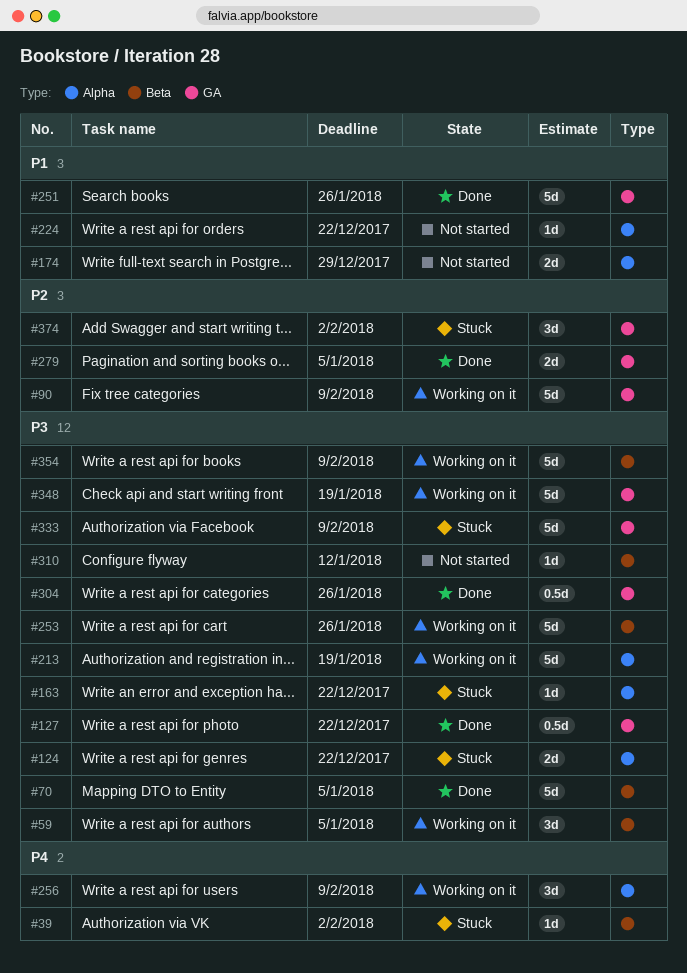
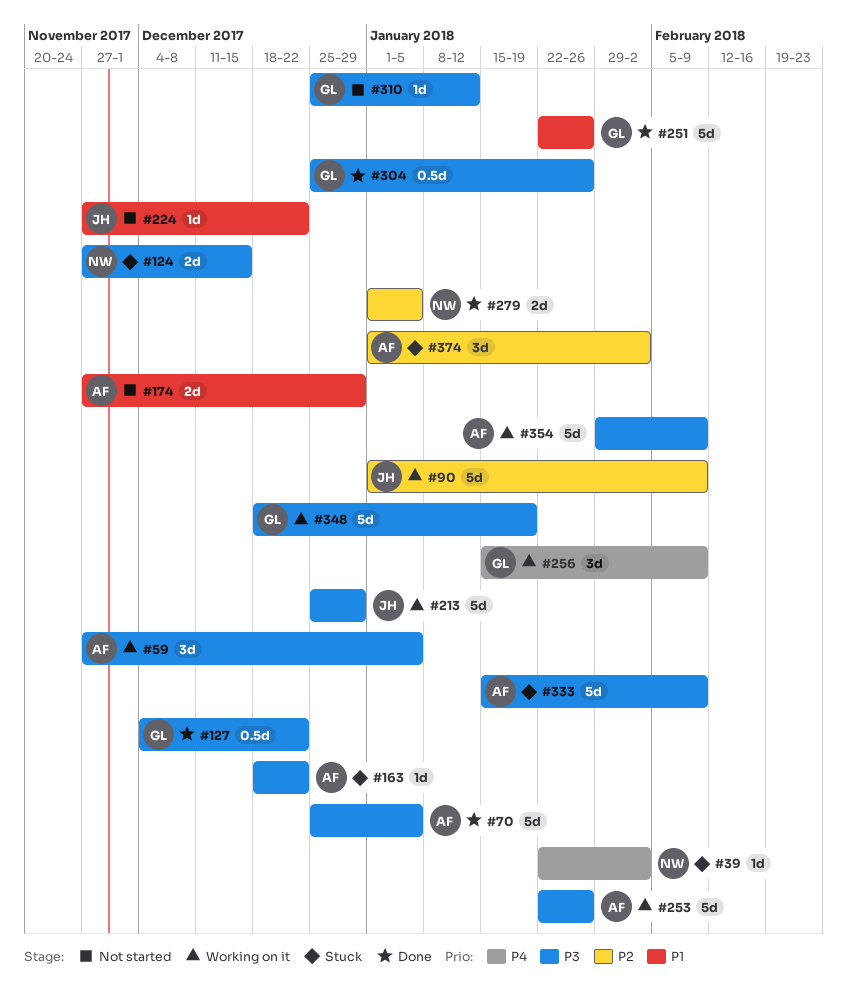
#124, due: Dec 22 -> Dec 15
#213, due: Jan 19 -> Dec 29

